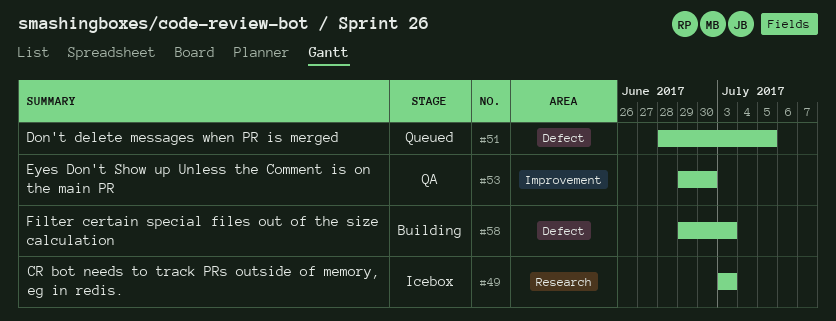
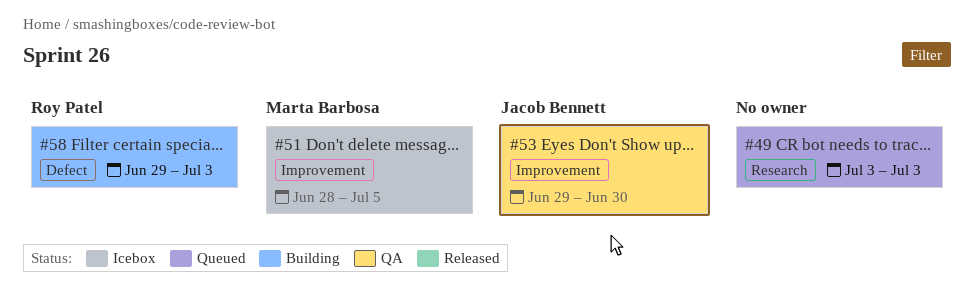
#49, status: Icebox -> Queued
#51, status: Queued -> Icebox
#51, label: Defect -> Improvement

